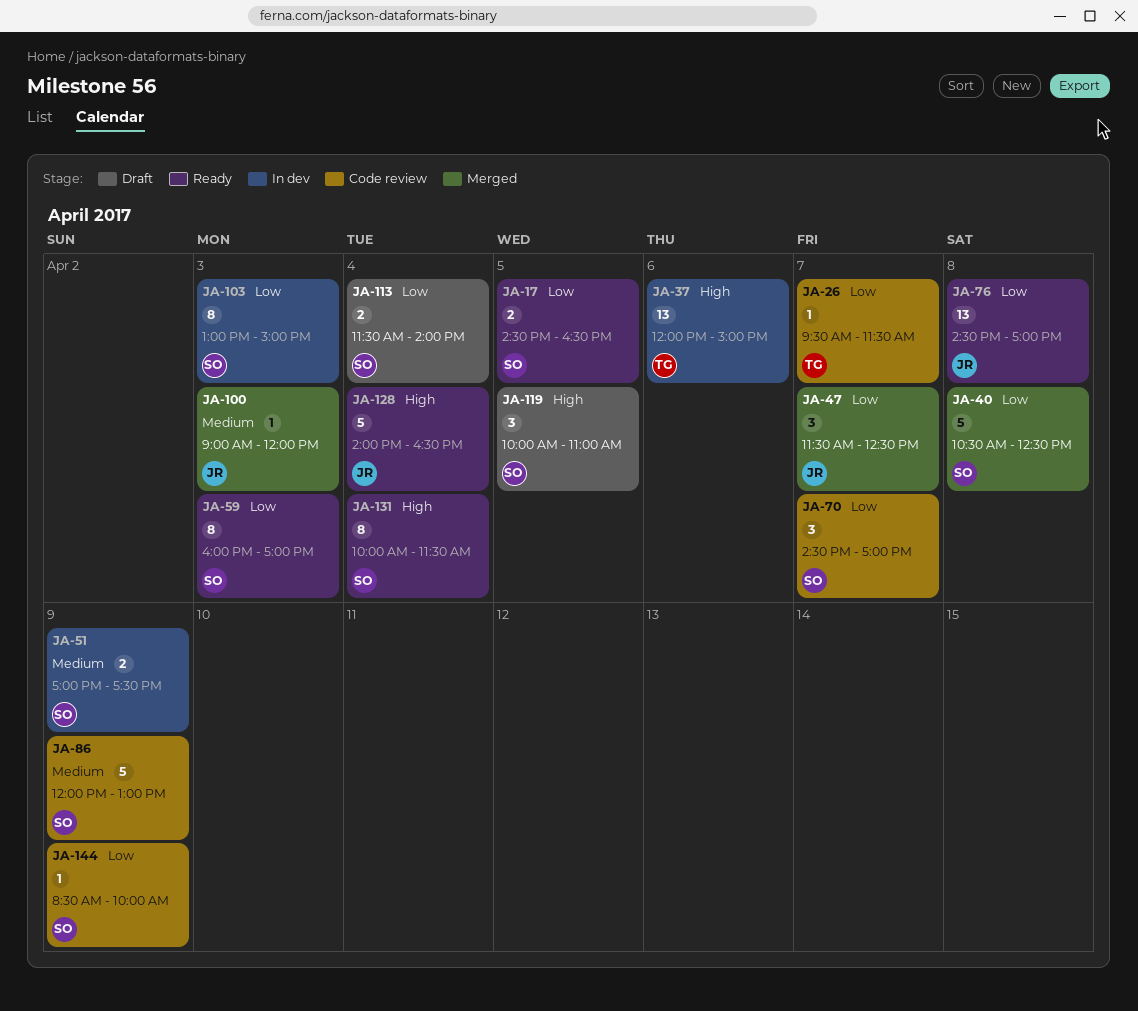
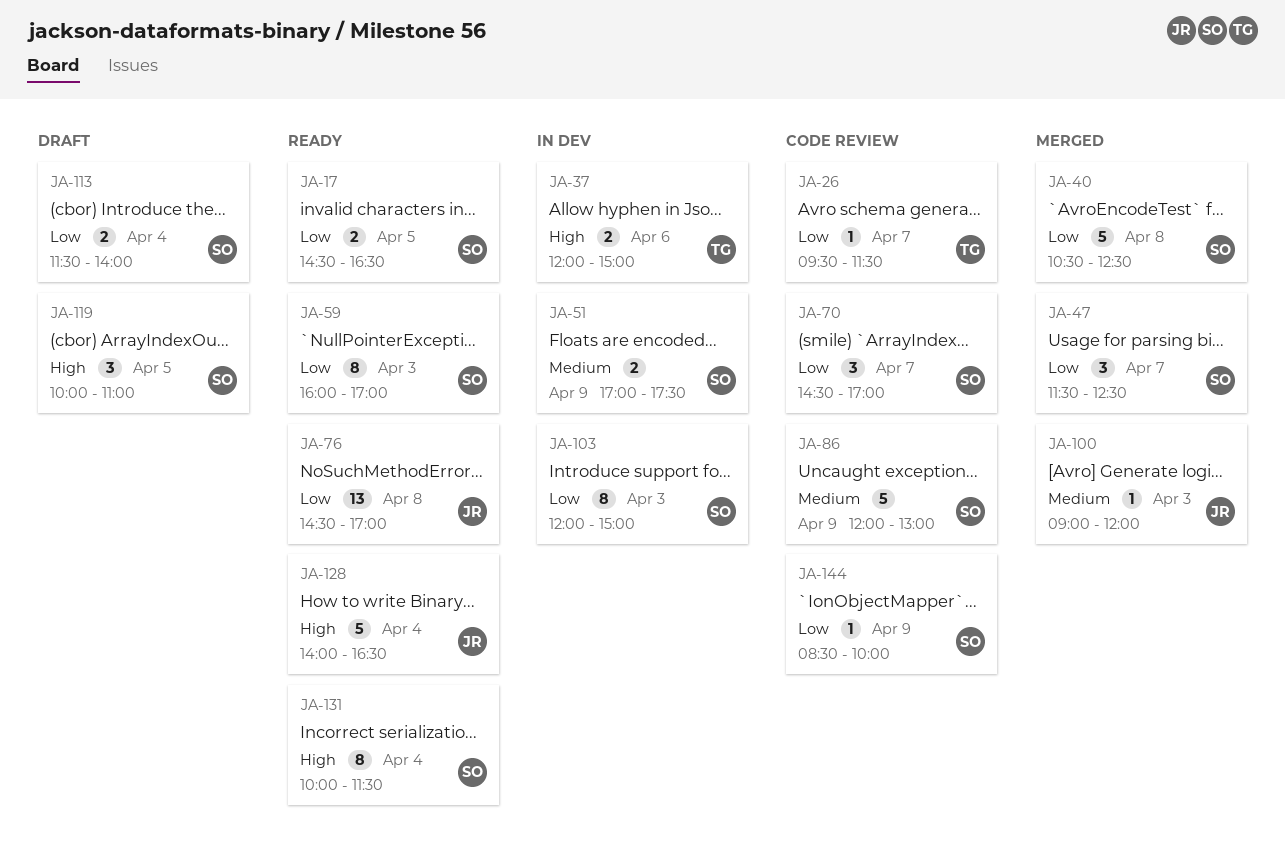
JA-37, estimate: 13 -> 2
JA-47, owner: JR -> SO
JA-103, begins: 13:00 -> 12:00

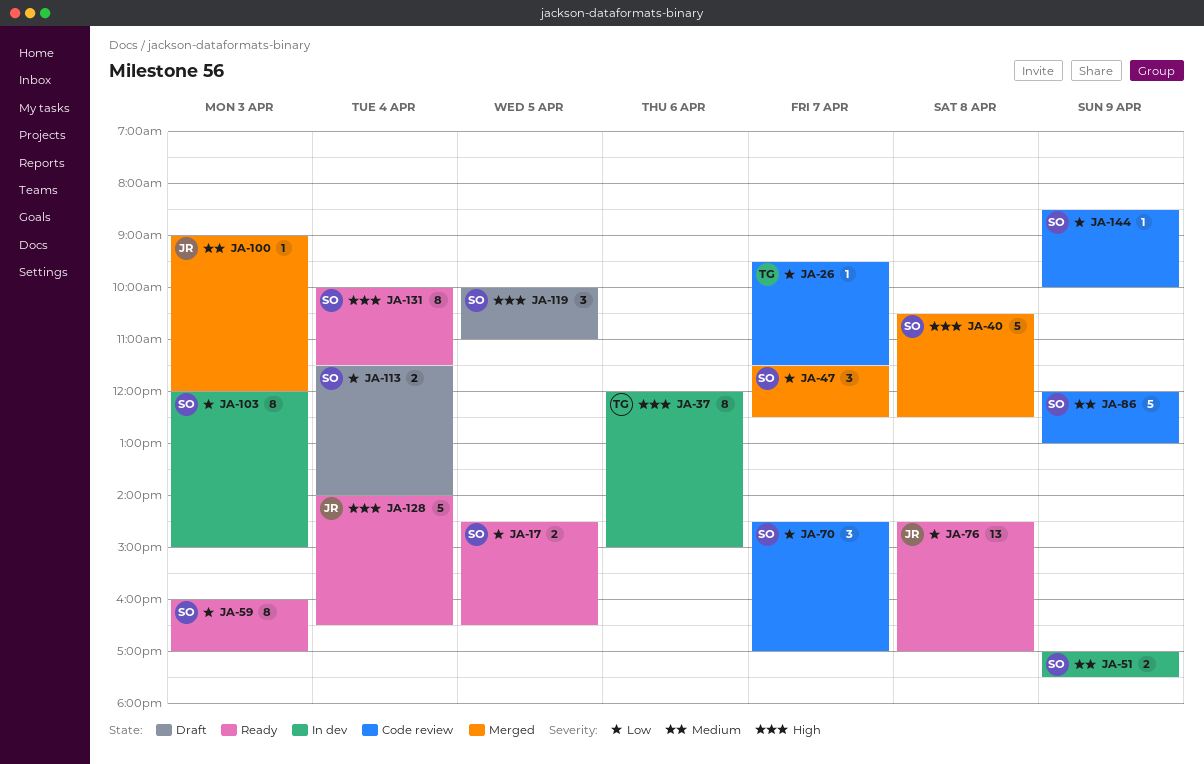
JA-37, estimate: 2 -> 8
JA-40, priority: Low -> High

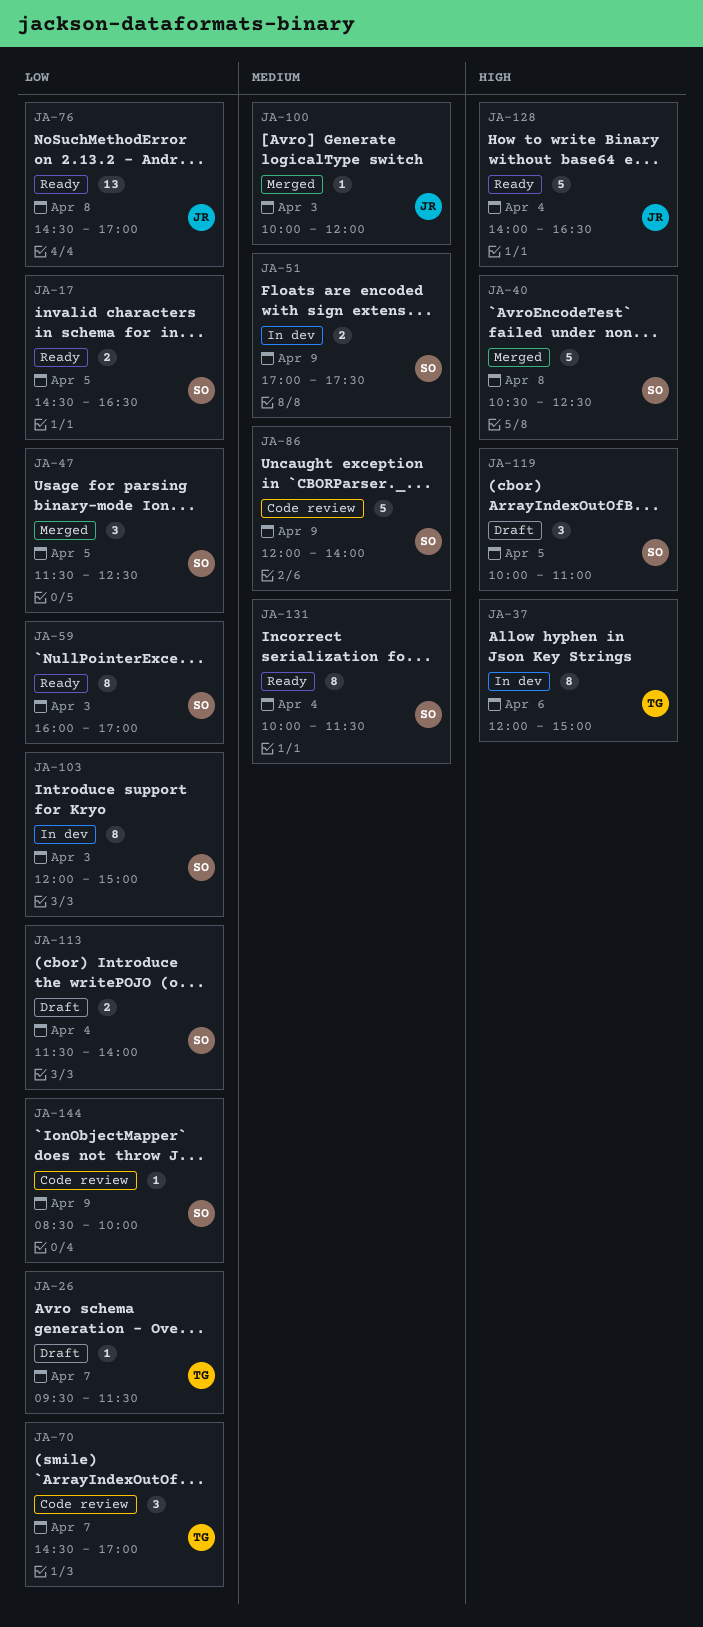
JA-26, status: Code review -> Draft
JA-47, day: Apr 7 -> Apr 5
JA-70, owner: SO -> TG
JA-86, ends: 13:00 -> 14:00
JA-100, begins: 09:00 -> 10:00
JA-131, priority: High -> Medium

